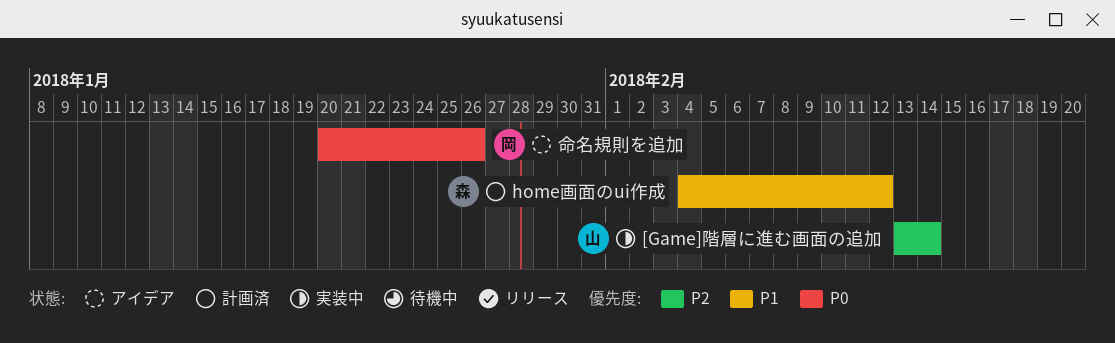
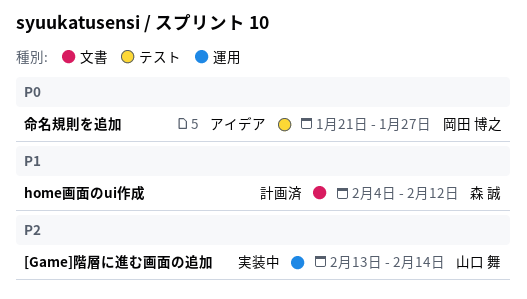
命名規則を追加, start: Jan 20 -> Jan 21
命名規則を追加, due: Jan 26 -> Jan 27

